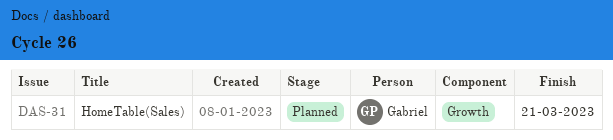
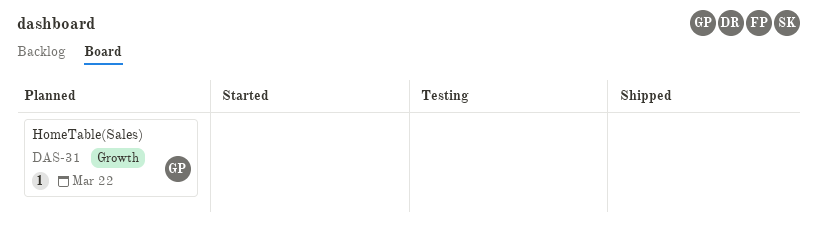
DAS-31, due: Mar 21 -> Mar 22

